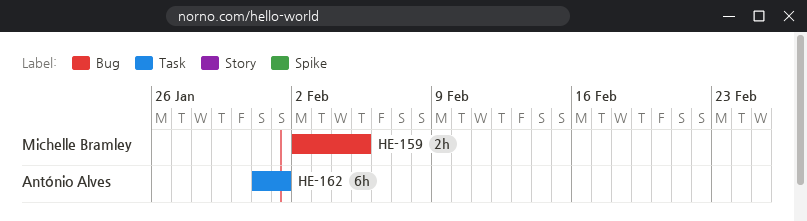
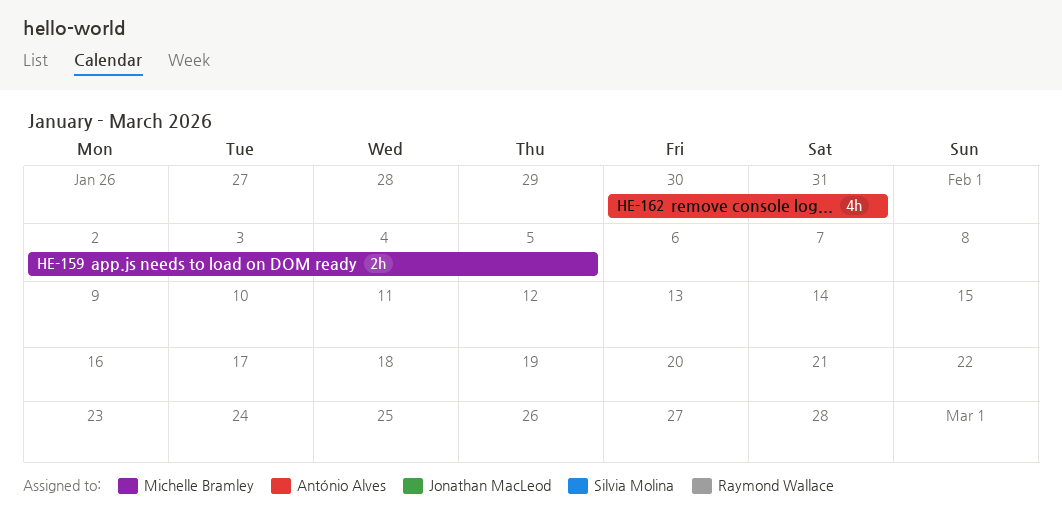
HE-162, estimate: 6h -> 4h
HE-162, start: Jan 31 -> Jan 30
HE-162, due: Feb 1 -> Jan 31

